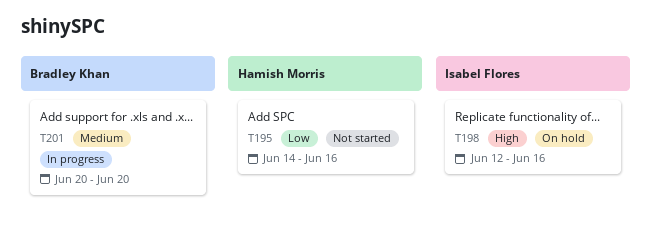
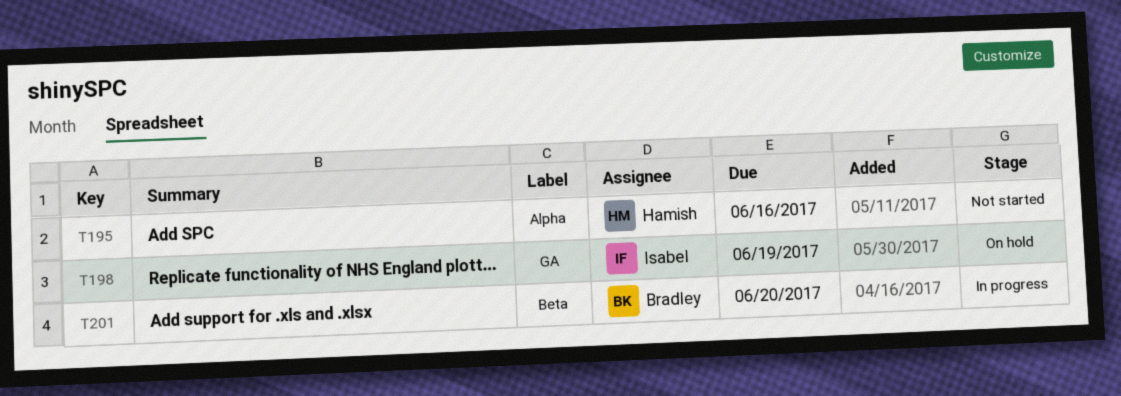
T198, due: Jun 16 -> Jun 19

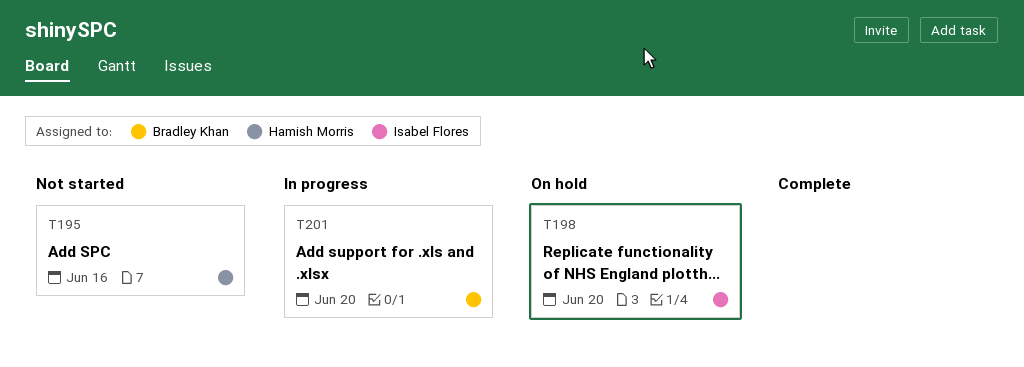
T198, due: Jun 19 -> Jun 20

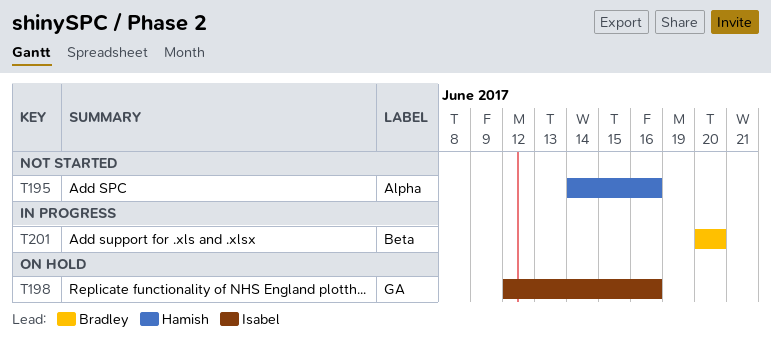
T198, due: Jun 20 -> Jun 16

